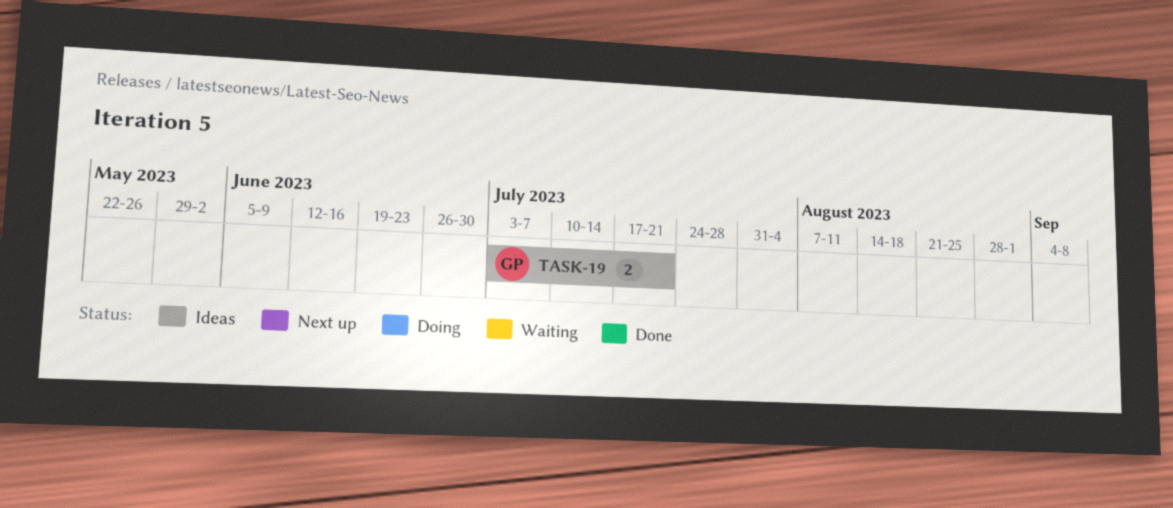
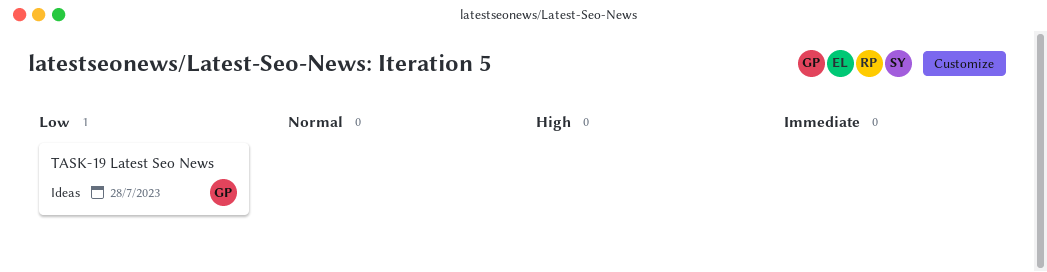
TASK-19, due: Jul 21 -> Jul 28

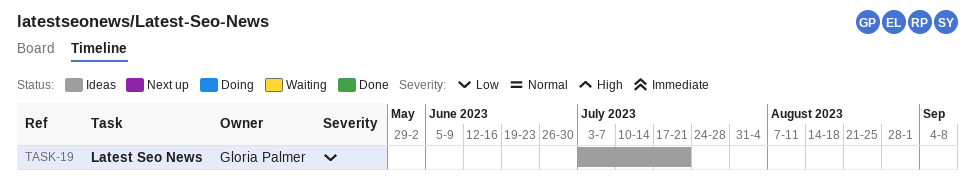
TASK-19, due: Jul 28 -> Jul 21

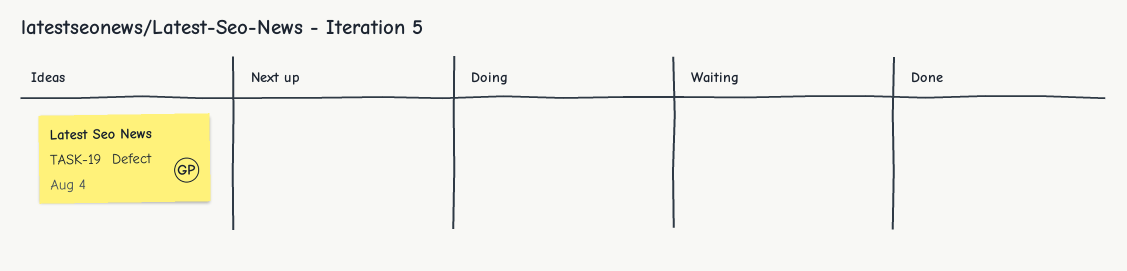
TASK-19, due: Jul 21 -> Aug 4

